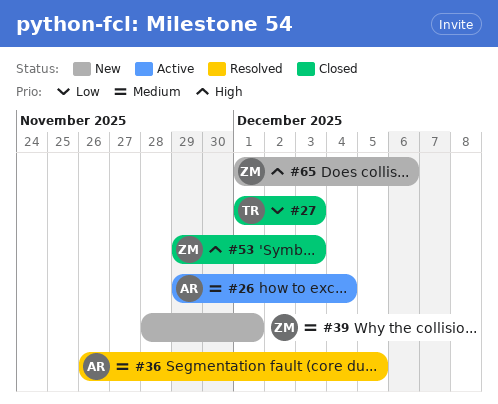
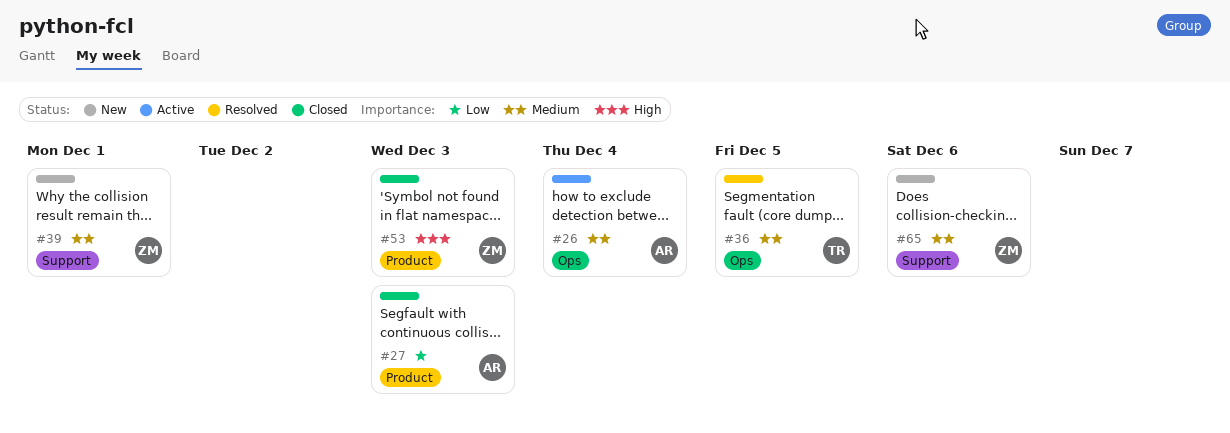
#27, owner: TR -> AR
#36, owner: AR -> TR
#65, priority: High -> Medium

